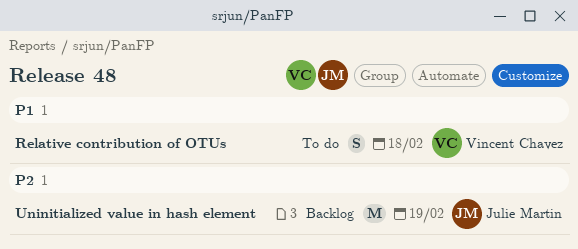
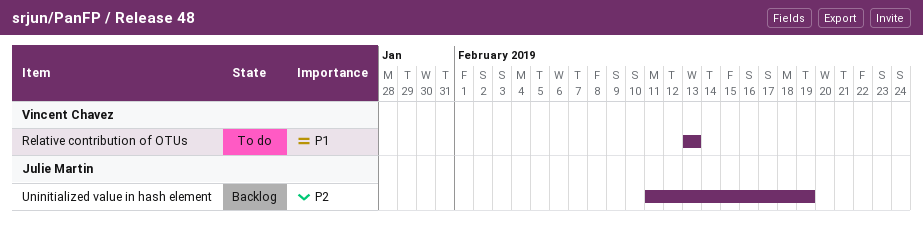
Relative contribution of OTUs, due: Feb 18 -> Feb 13

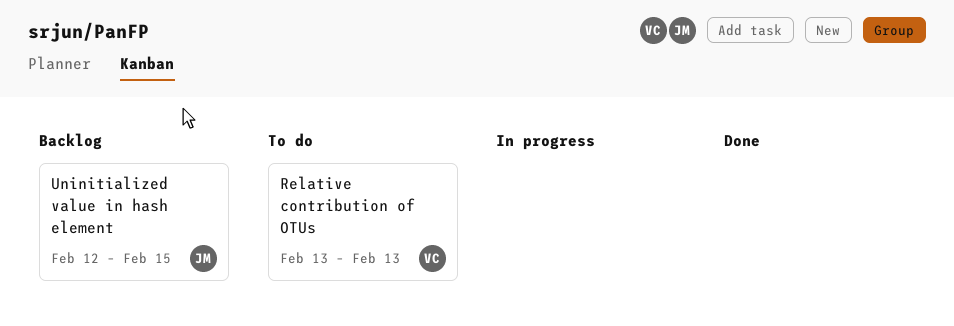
Uninitialized value in hash element, start: Feb 11 -> Feb 12
Uninitialized value in hash element, due: Feb 19 -> Feb 15

